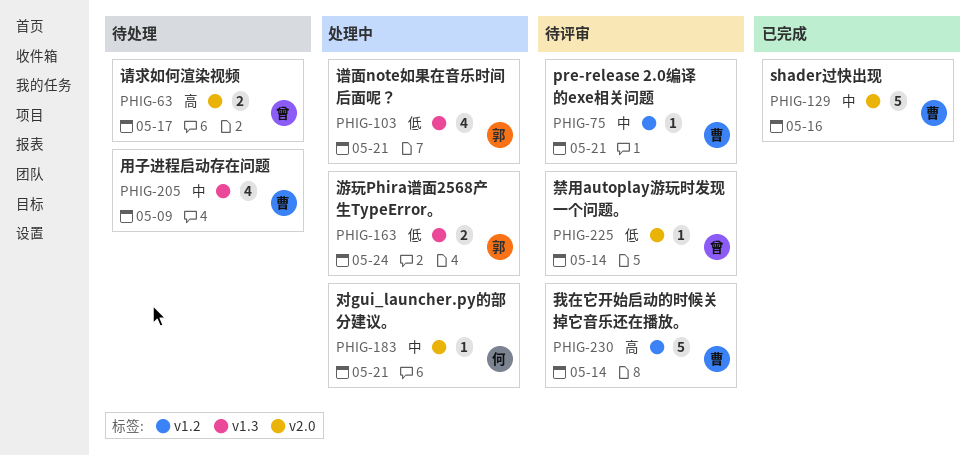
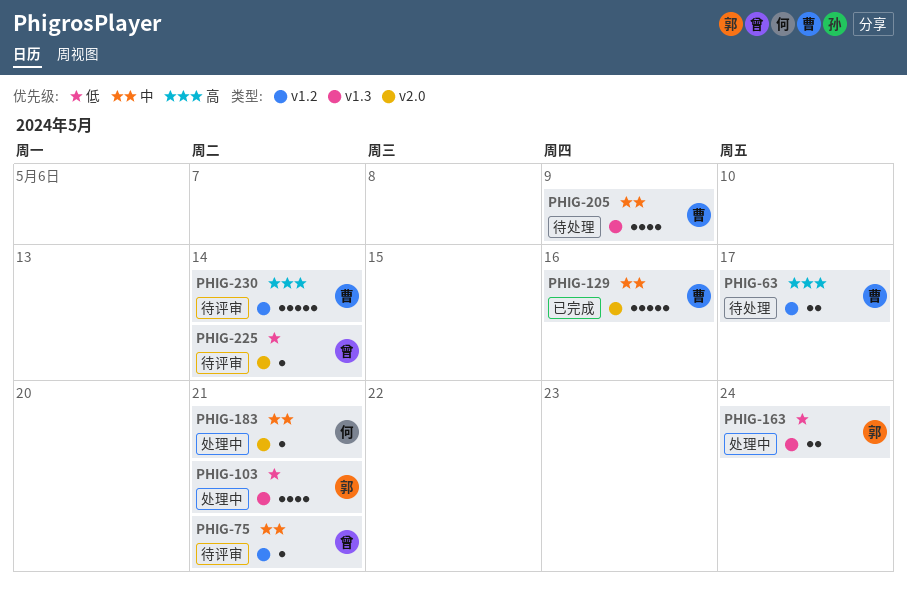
PHIG-63, owner: 曾 -> 曹
PHIG-63, label: v2.0 -> v1.2
PHIG-75, owner: 曹 -> 曾

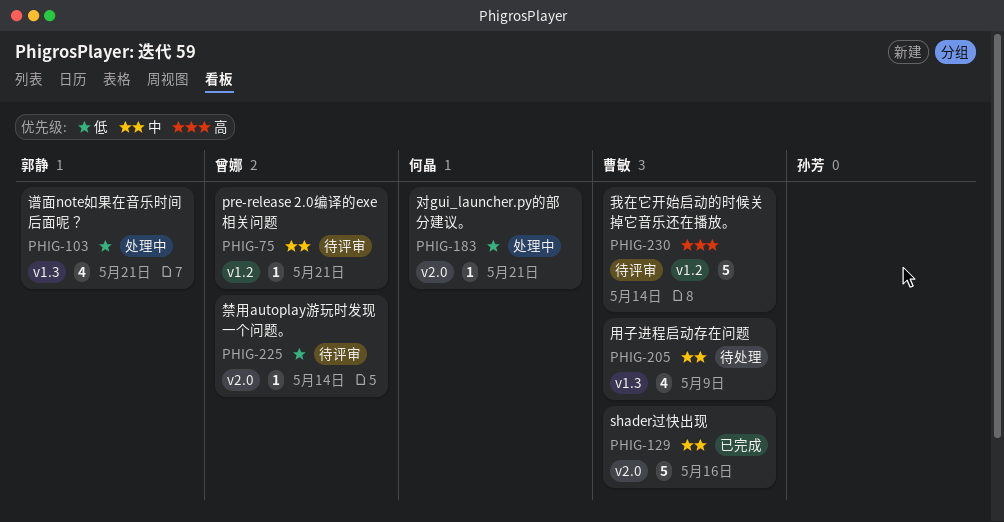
PHIG-63: present -> none
PHIG-163: present -> none
PHIG-183, priority: 中 -> 低

